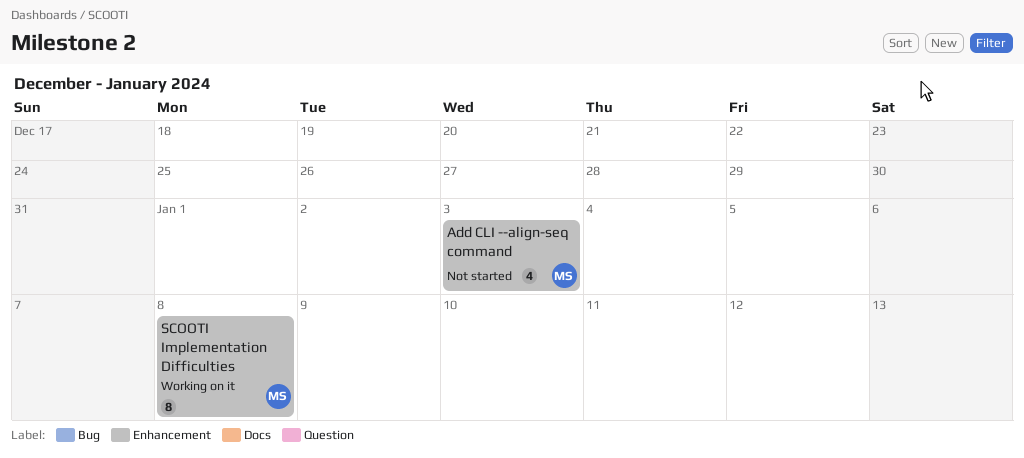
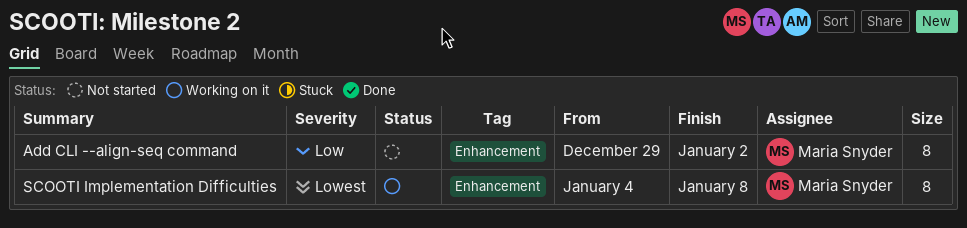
Add CLI --align-seq command, estimate: 4 -> 8
Add CLI --align-seq command, due: Jan 3 -> Jan 2

